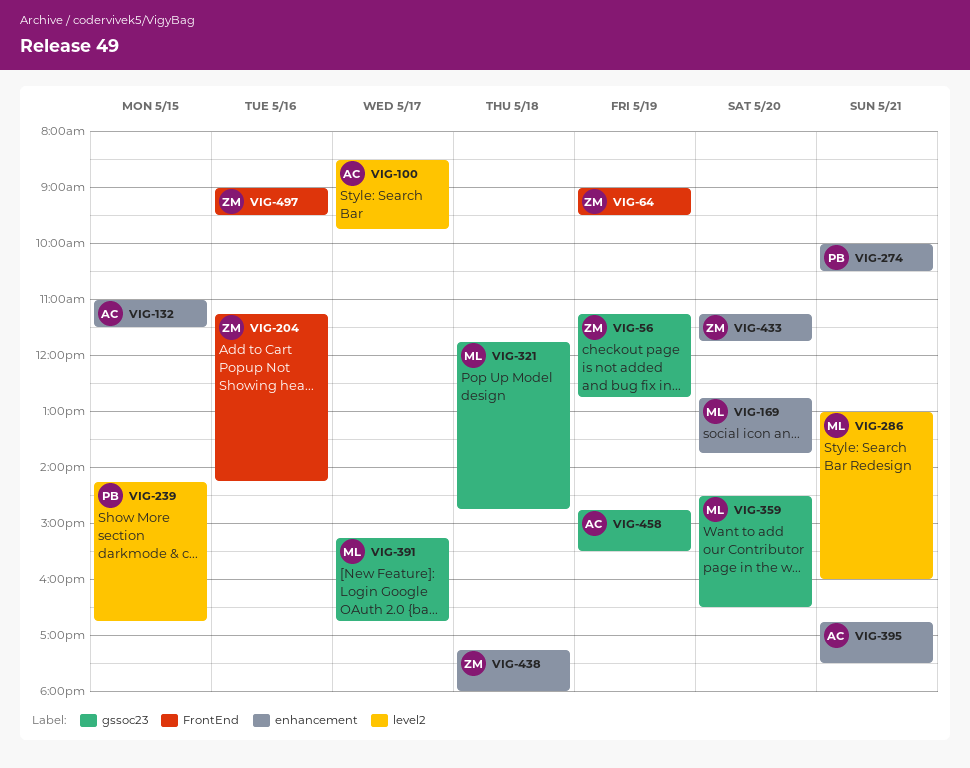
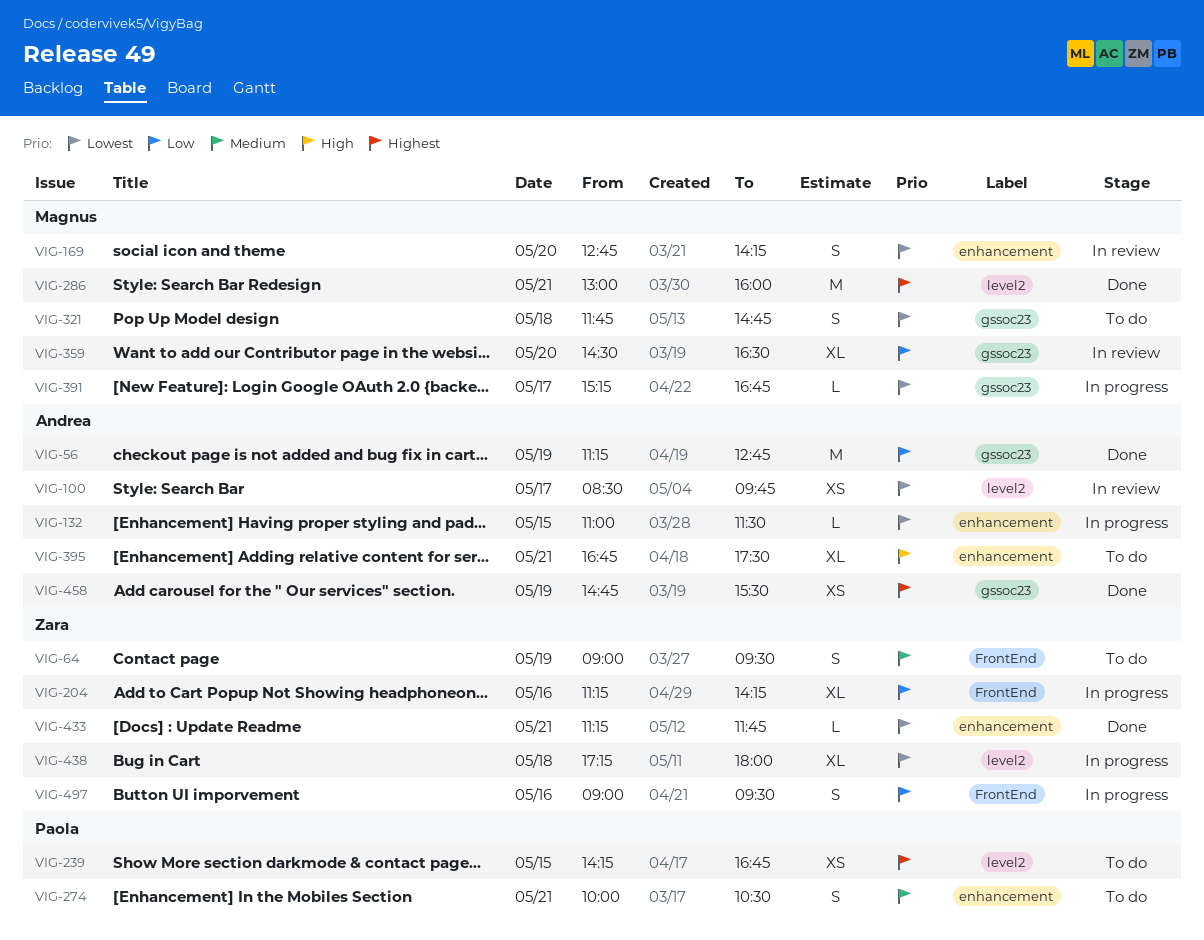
VIG-56, owner: Zara -> Andrea
VIG-169, ends: 13:45 -> 14:15
VIG-433, day: May 20 -> May 21
VIG-438, label: enhancement -> level2

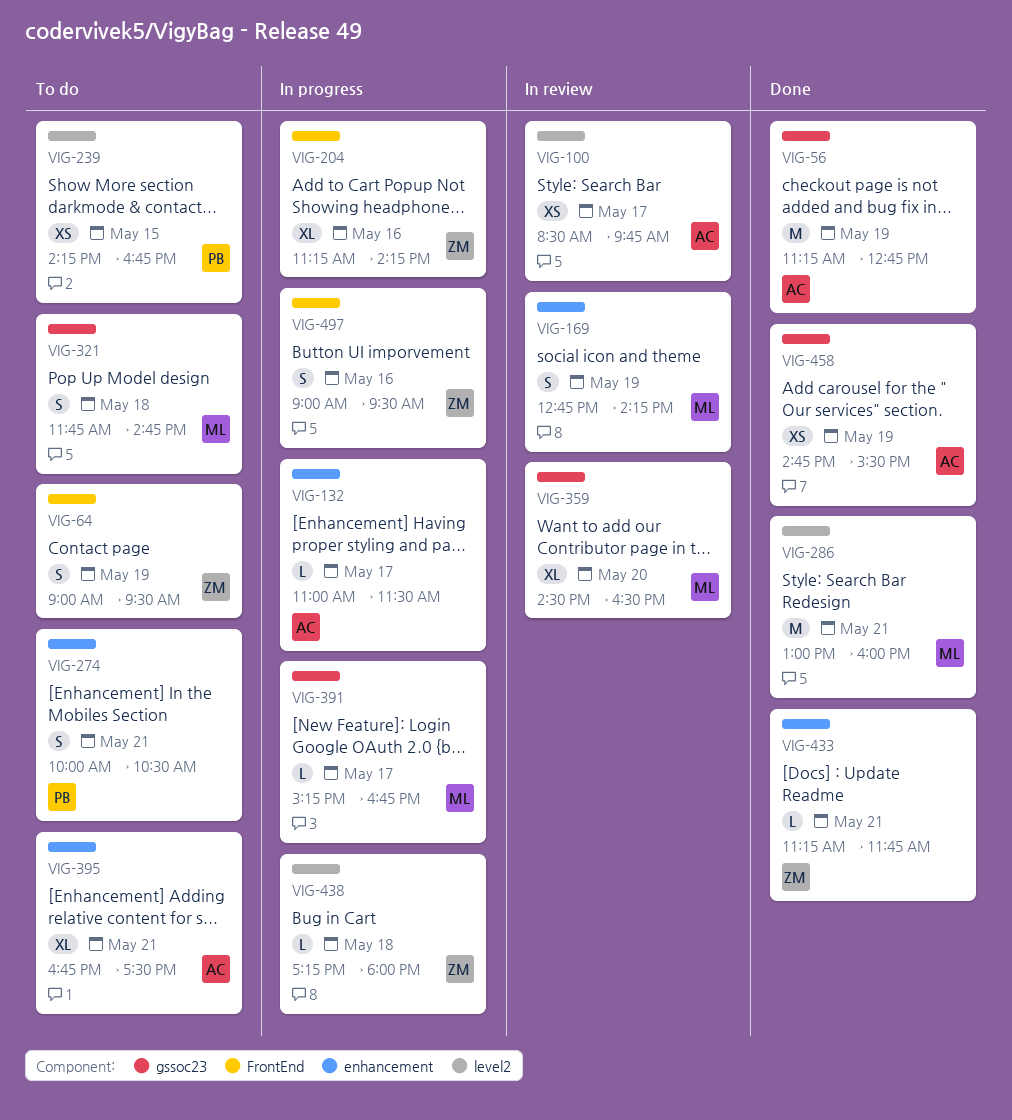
VIG-132, day: May 15 -> May 17
VIG-169, day: May 20 -> May 19
VIG-438, estimate: XL -> L

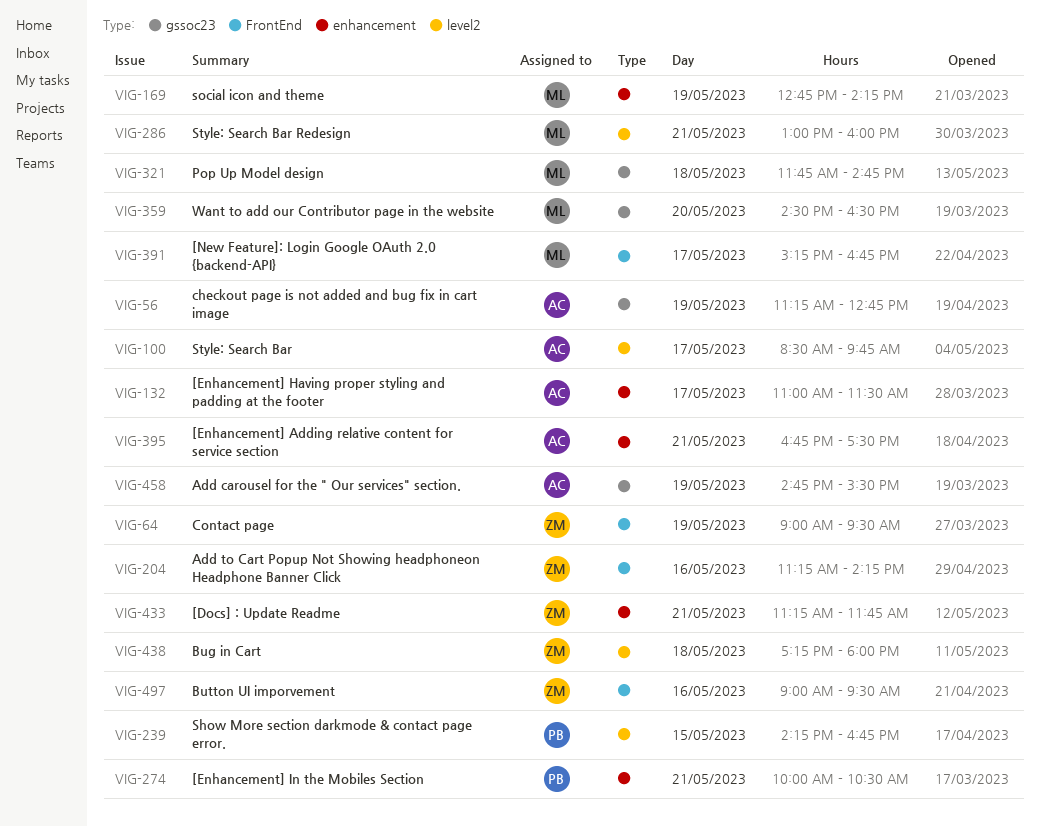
VIG-391, label: gssoc23 -> FrontEnd

